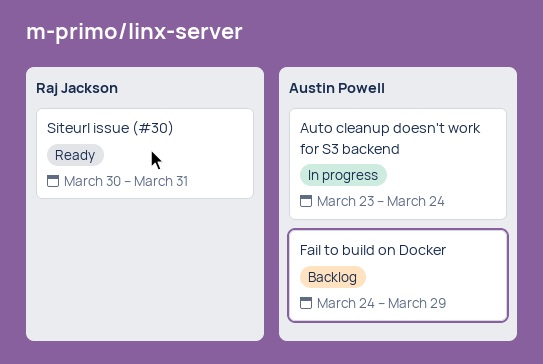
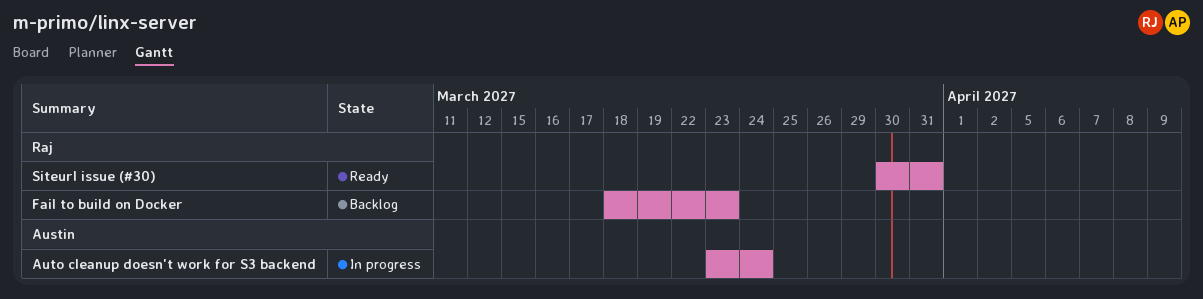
Fail to build on Docker, owner: Austin Powell -> Raj Jackson
Fail to build on Docker, start: Mar 24 -> Mar 18
Fail to build on Docker, due: Mar 29 -> Mar 23

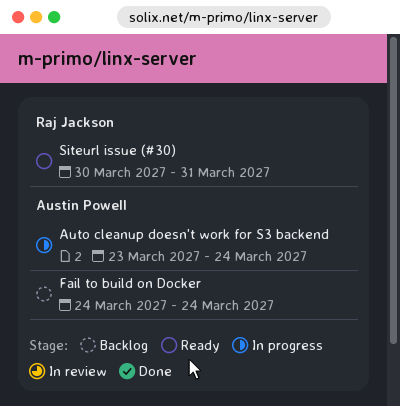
Fail to build on Docker, owner: Raj Jackson -> Austin Powell
Fail to build on Docker, start: Mar 18 -> Mar 24
Fail to build on Docker, due: Mar 23 -> Mar 24

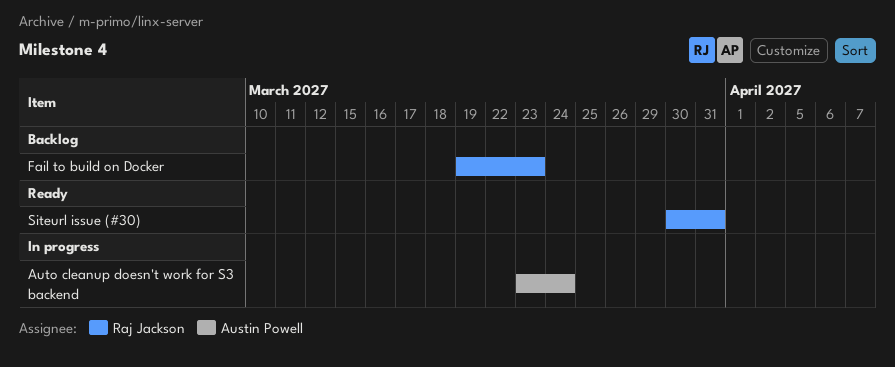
Fail to build on Docker, owner: Austin Powell -> Raj Jackson
Fail to build on Docker, start: Mar 24 -> Mar 19
Fail to build on Docker, due: Mar 24 -> Mar 23

